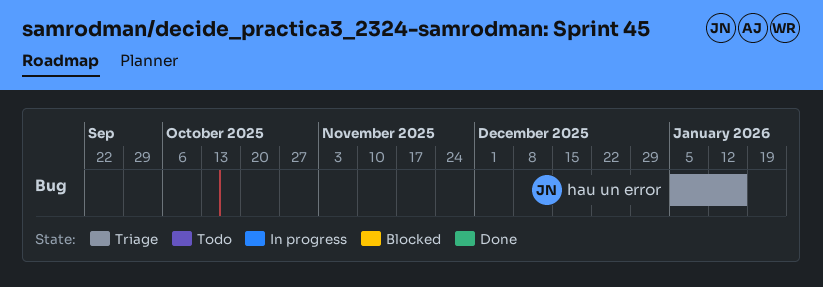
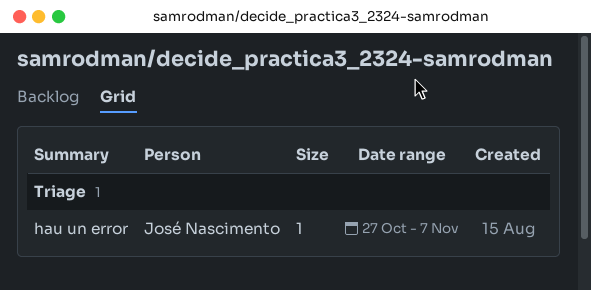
hau un error, start: Jan 5 -> Oct 27
hau un error, due: Jan 16 -> Nov 7

